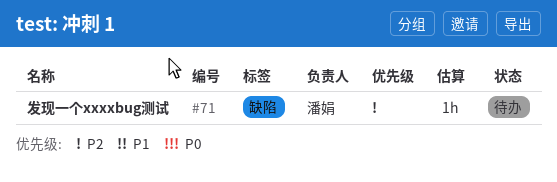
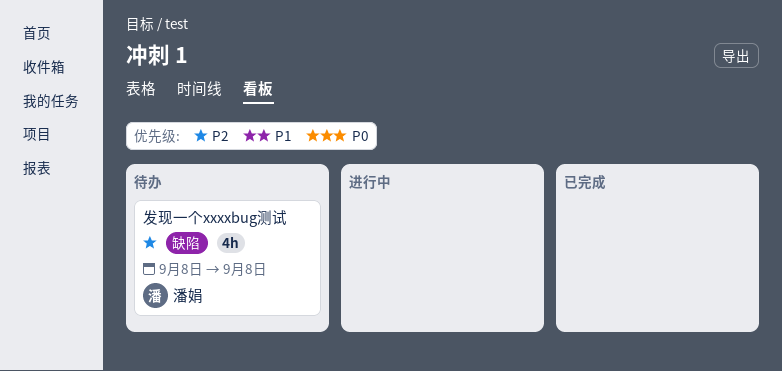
发现一个xxxxbug测试, estimate: 1h -> 4h

